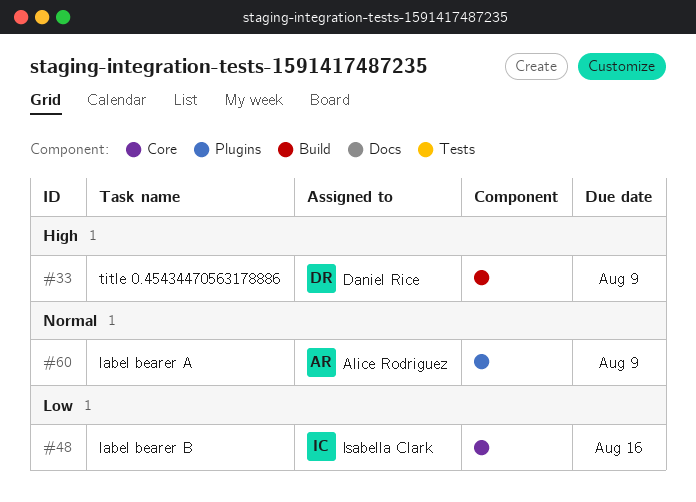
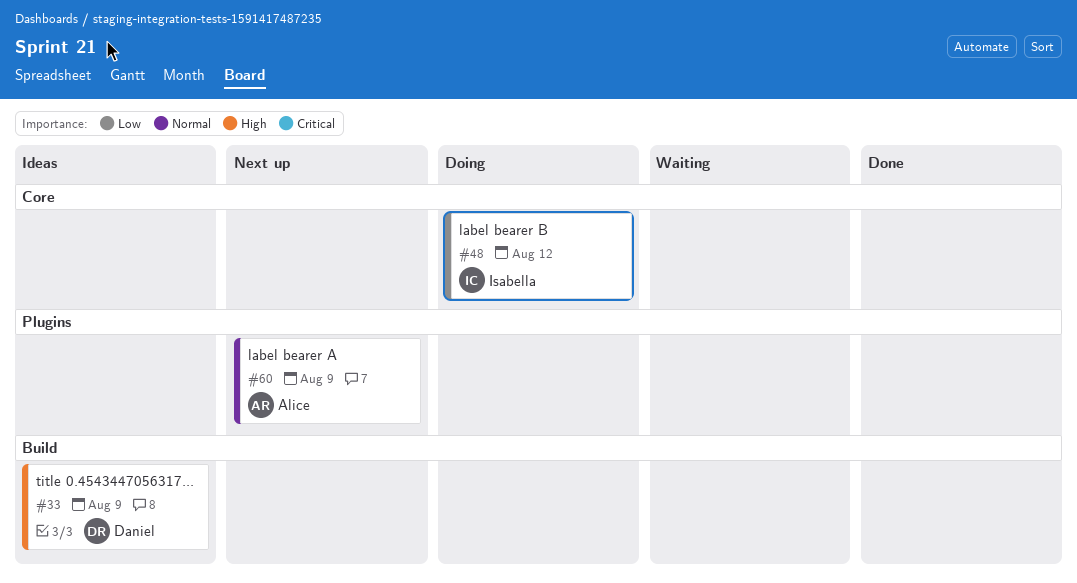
#48, due: Aug 16 -> Aug 12

